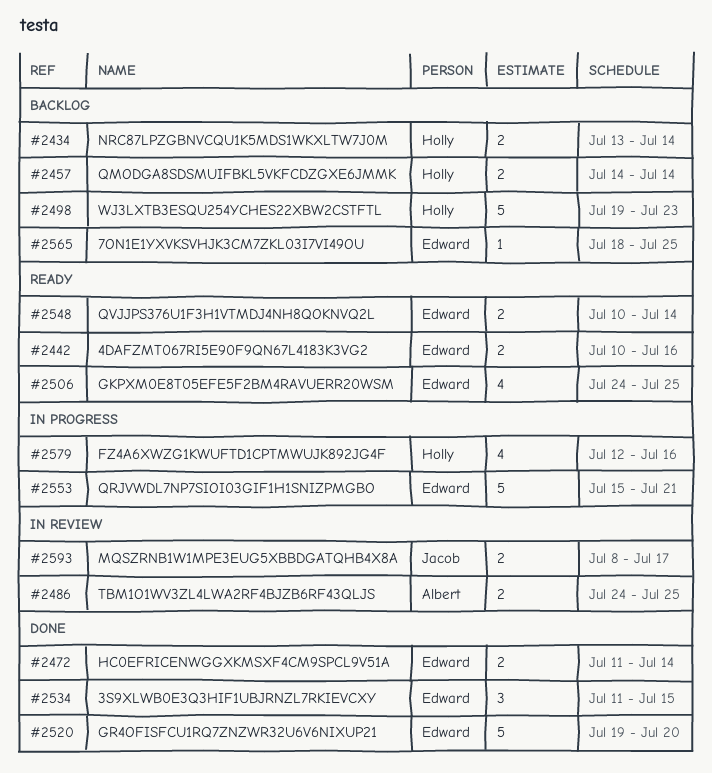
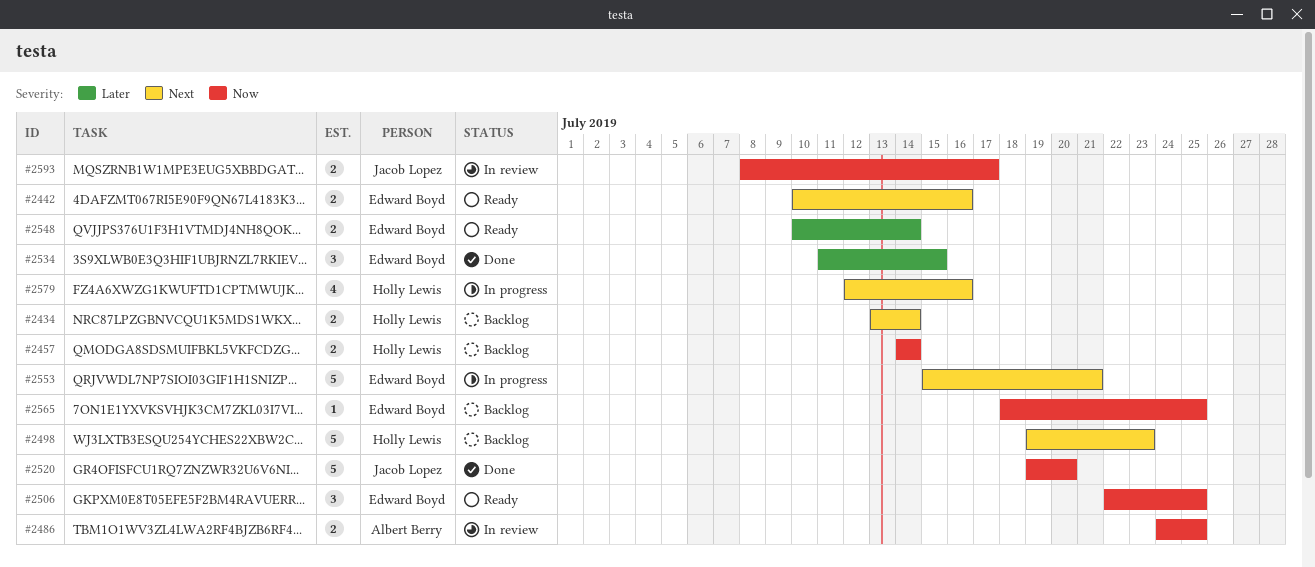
#2472: present -> none
#2506, estimate: 4 -> 3
#2506, start: Jul 24 -> Jul 22
#2520, owner: Edward Boyd -> Jacob Lopez

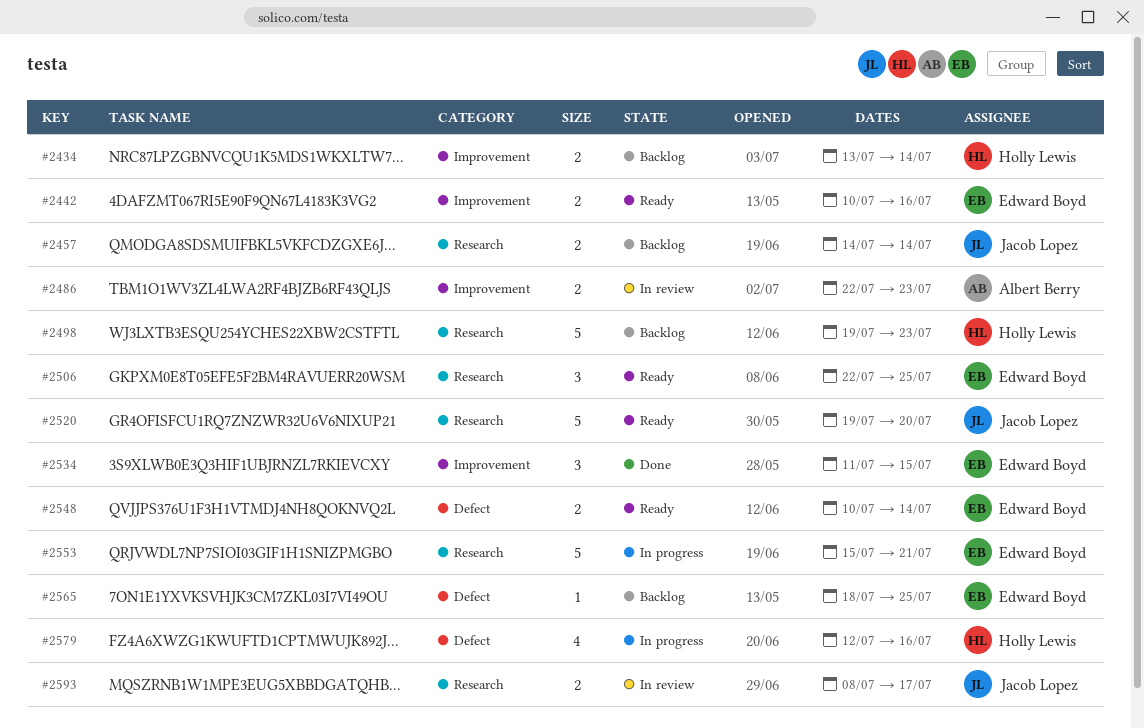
#2457, owner: Holly Lewis -> Jacob Lopez
#2486, start: Jul 24 -> Jul 22
#2486, due: Jul 25 -> Jul 23
#2520, status: Done -> Ready

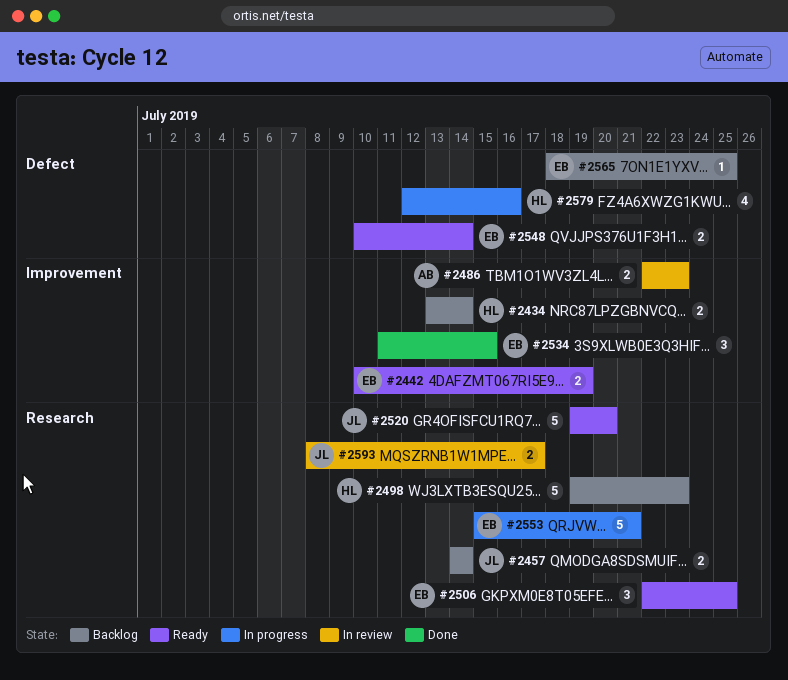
#2442, due: Jul 16 -> Jul 19

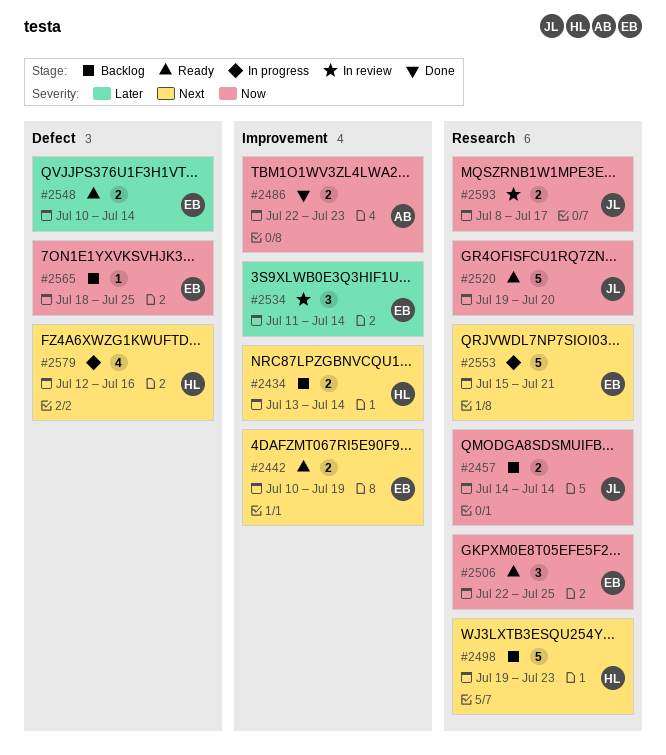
#2486, status: In review -> Done
#2534, status: Done -> In review
#2534, due: Jul 15 -> Jul 14

